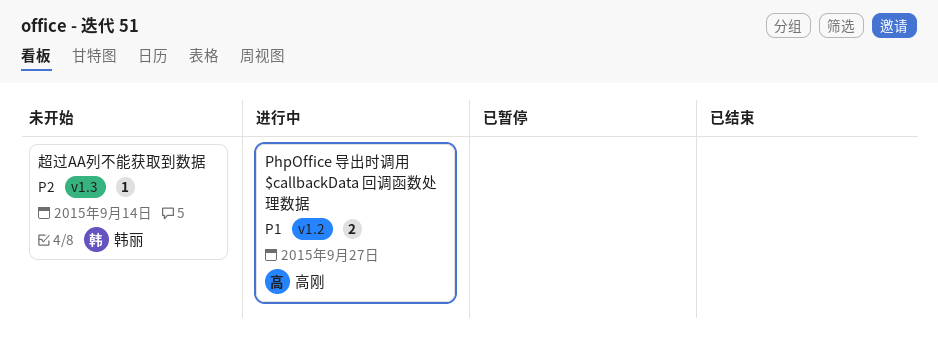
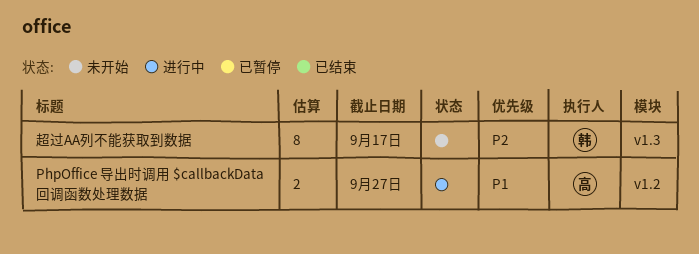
超过AA列不能获取到数据, estimate: 1 -> 8
超过AA列不能获取到数据, due: Sep 14 -> Sep 17

